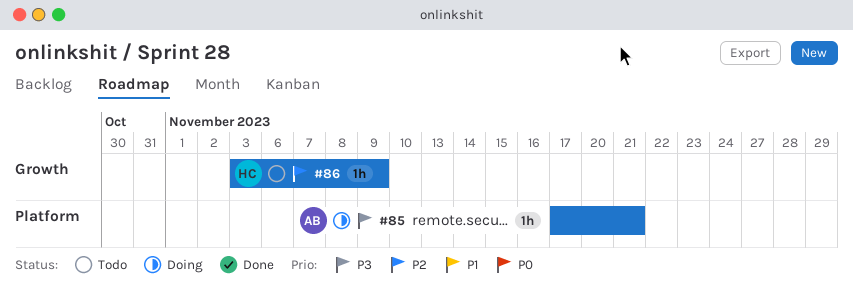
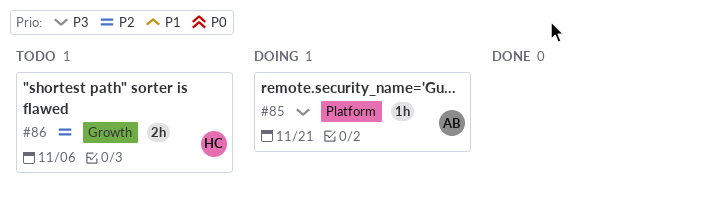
#86, estimate: 1h -> 2h
#86, due: Nov 9 -> Nov 6

